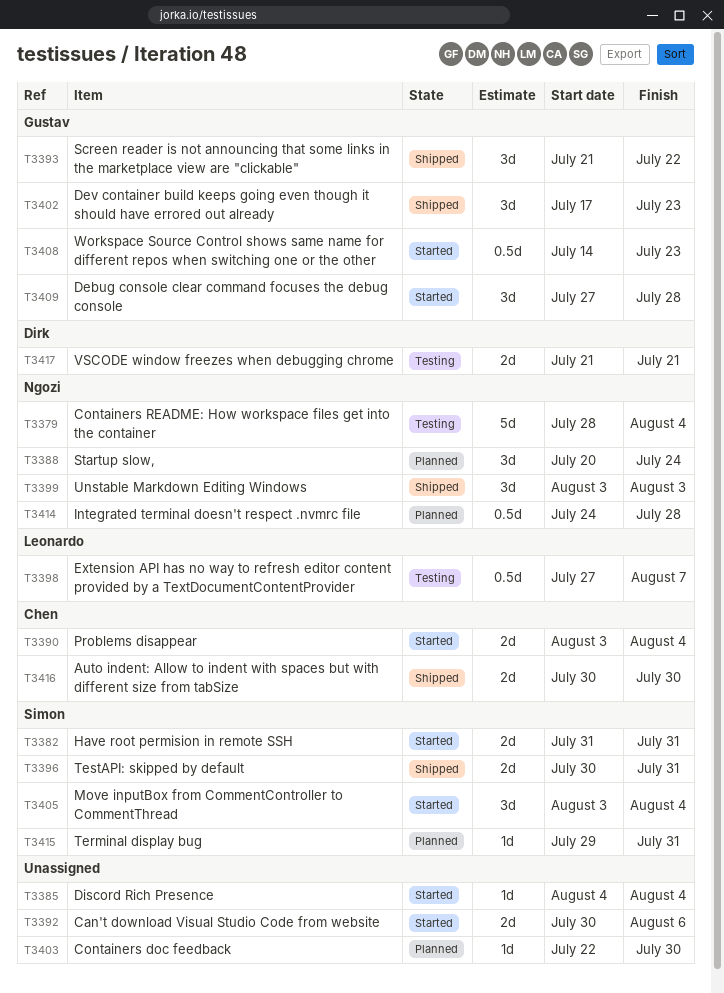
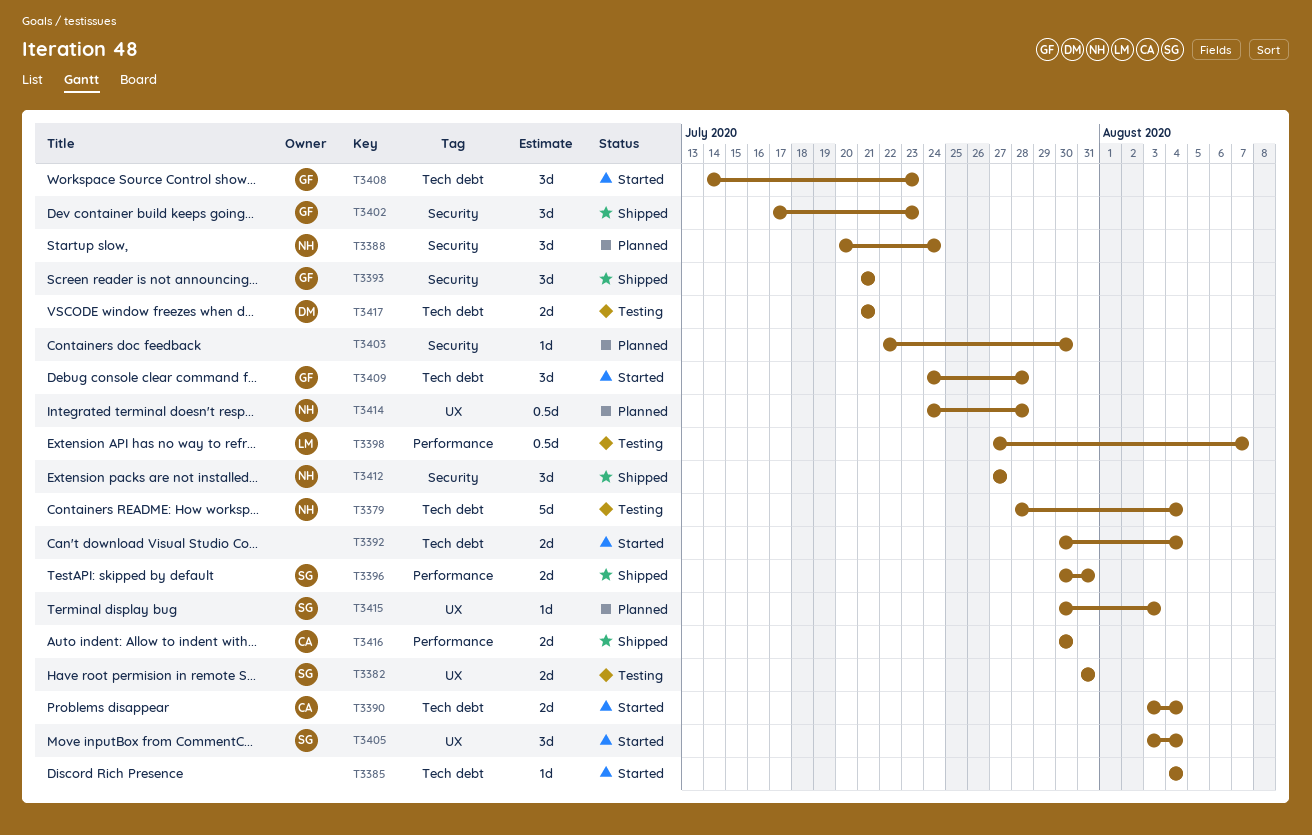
T3382, status: Started -> Testing
T3392, due: Aug 6 -> Aug 4
T3393, due: Jul 22 -> Jul 21
T3399: present -> none
T3408, estimate: 0.5d -> 3d
T3409, start: Jul 27 -> Jul 24
T3412: none -> present
T3415, start: Jul 29 -> Jul 30
T3415, due: Jul 31 -> Aug 3

